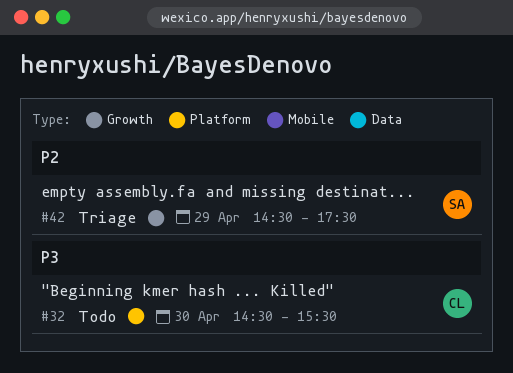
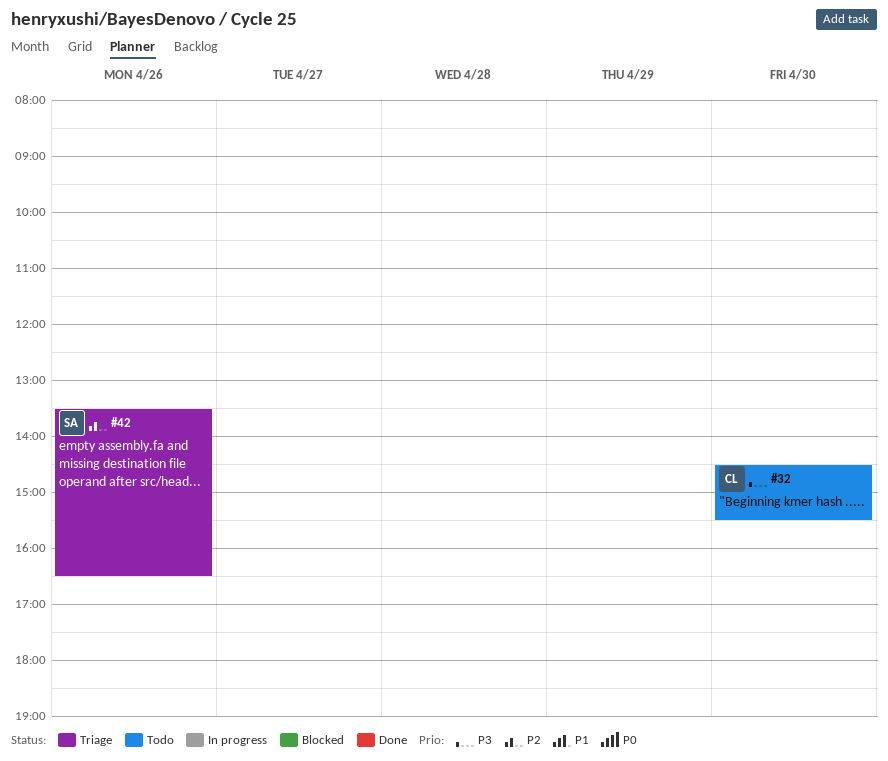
#42, day: Apr 29 -> Apr 26
#42, begins: 14:30 -> 13:30
#42, ends: 17:30 -> 16:30

